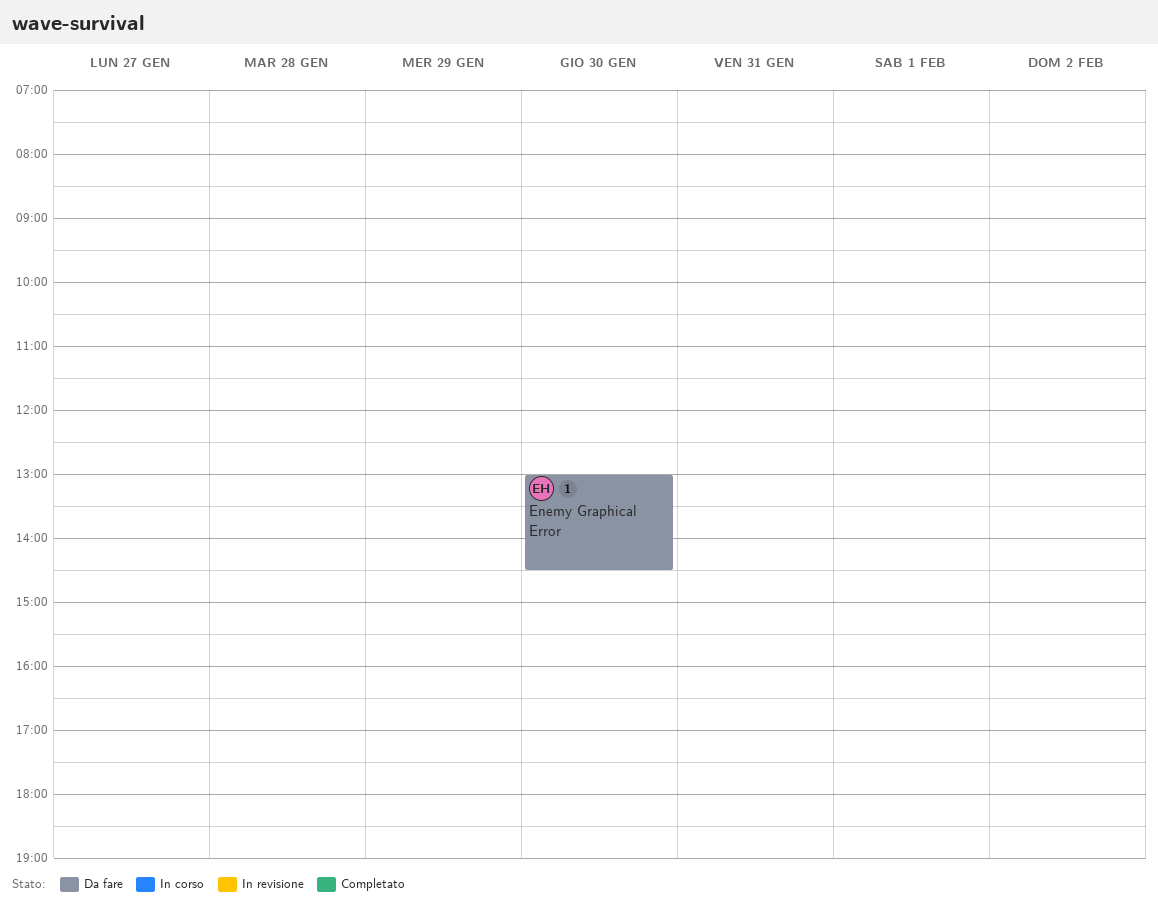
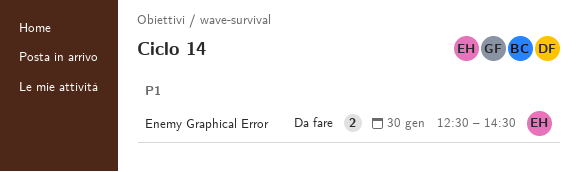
Enemy Graphical Error, estimate: 1 -> 2
Enemy Graphical Error, begins: 13:00 -> 12:30

